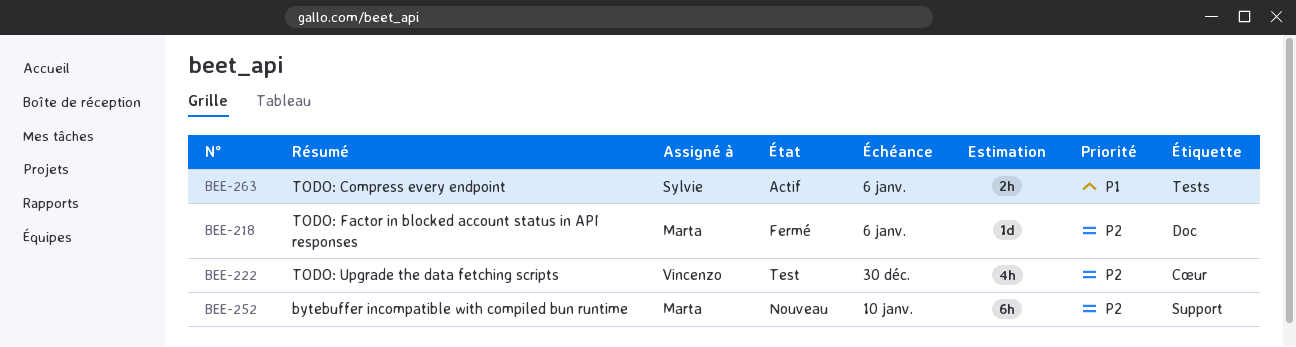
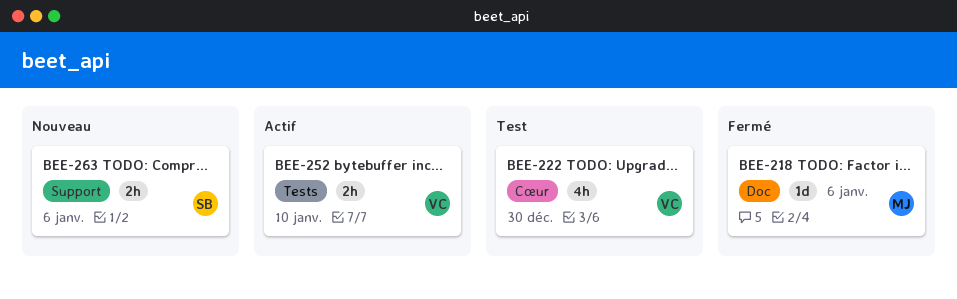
BEE-252, status: Nouveau -> Actif
BEE-252, owner: Marta -> Vincenzo
BEE-252, label: Support -> Tests
BEE-252, estimate: 6h -> 2h
BEE-263, status: Actif -> Nouveau
BEE-263, label: Tests -> Support

